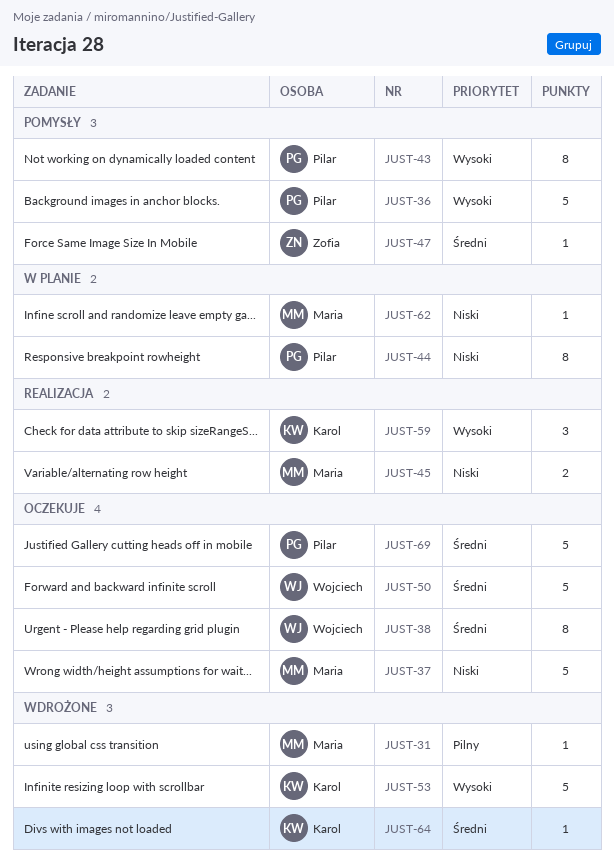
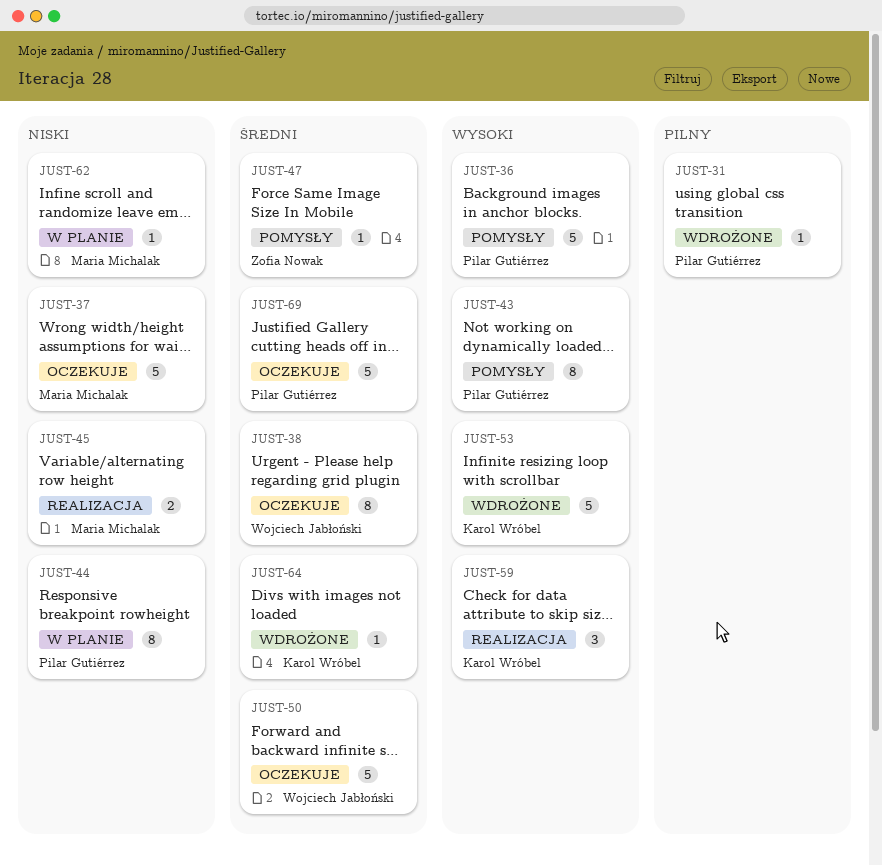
JUST-31, owner: Maria Michalak -> Pilar Gutiérrez

